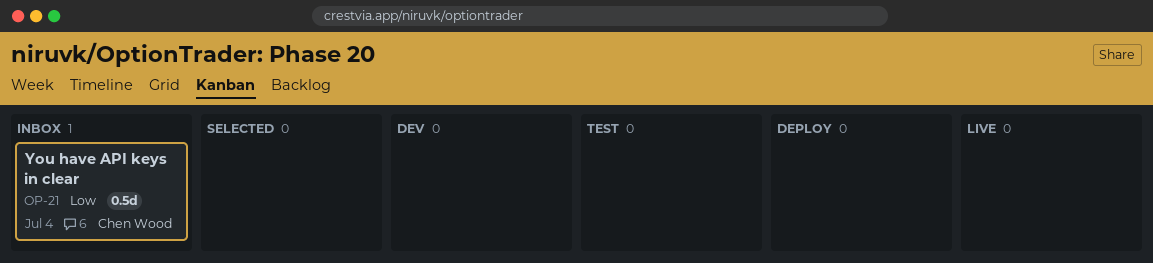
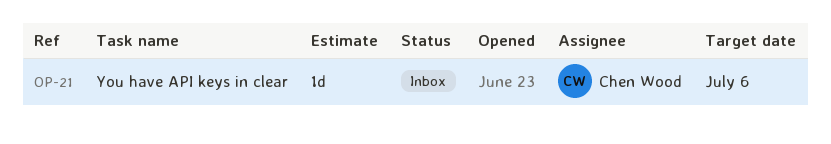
OP-21, estimate: 0.5d -> 1d
OP-21, due: Jul 4 -> Jul 6

